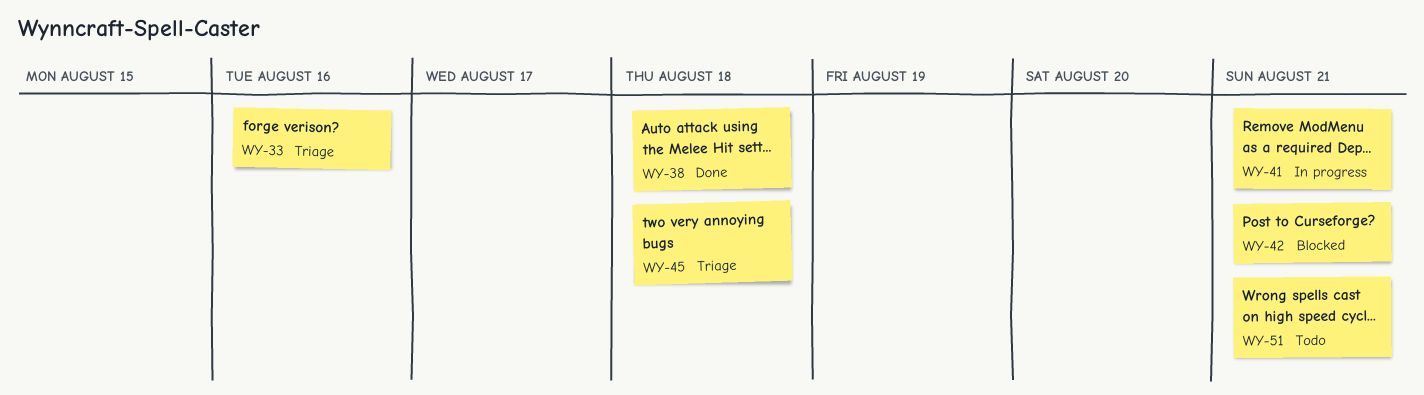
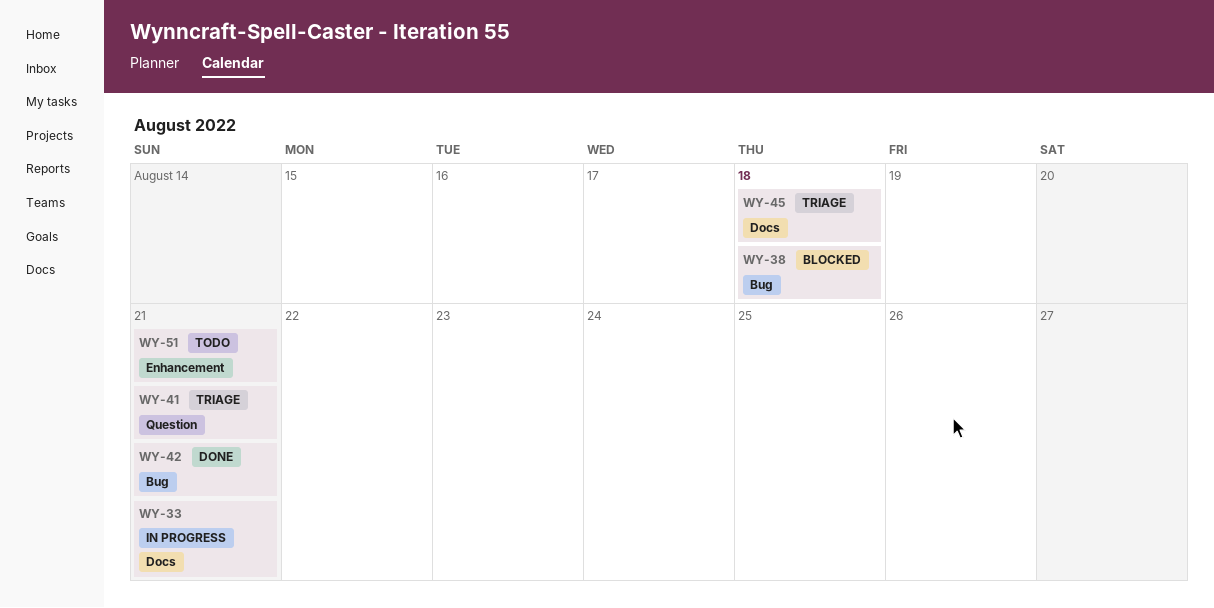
WY-33, status: Triage -> In progress
WY-33, due: Aug 16 -> Aug 21
WY-38, status: Done -> Blocked
WY-41, status: In progress -> Triage
WY-42, status: Blocked -> Done

